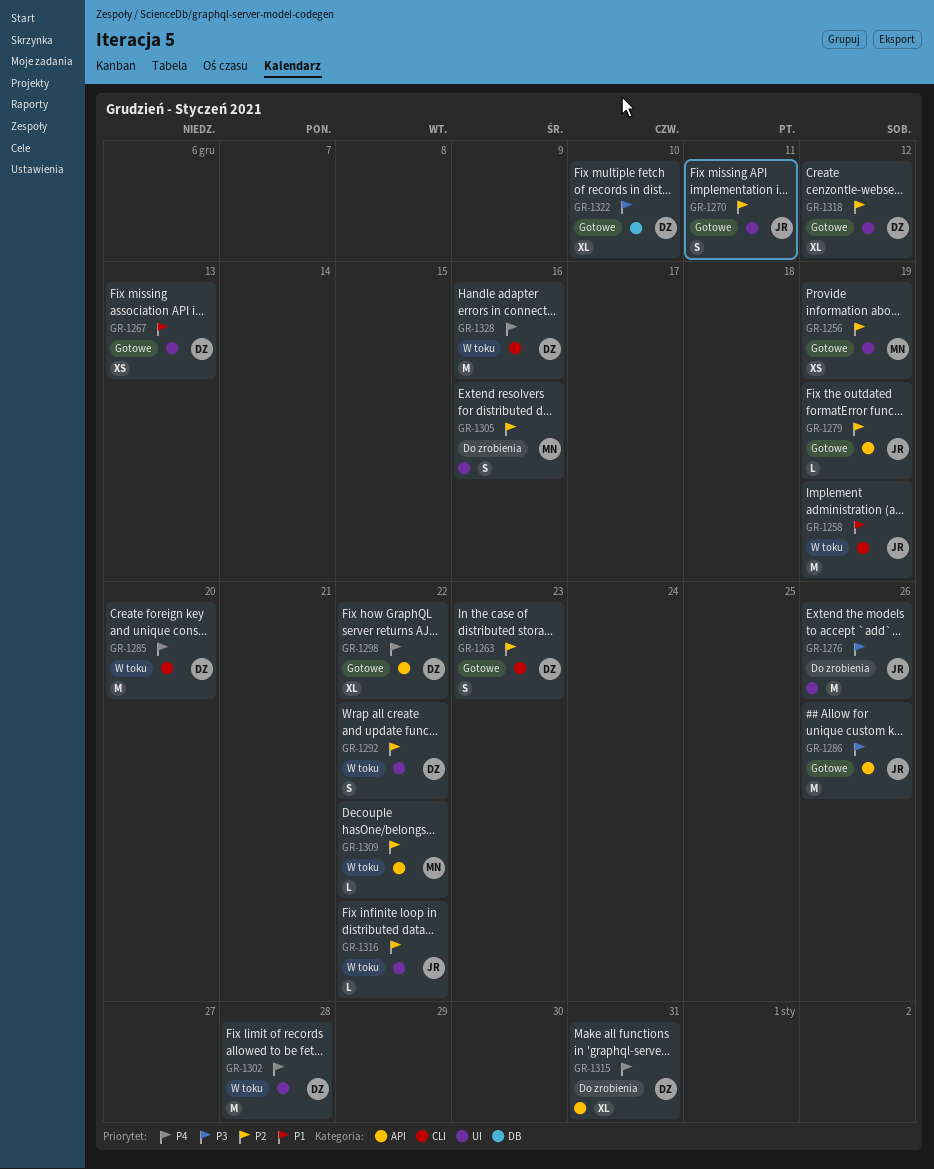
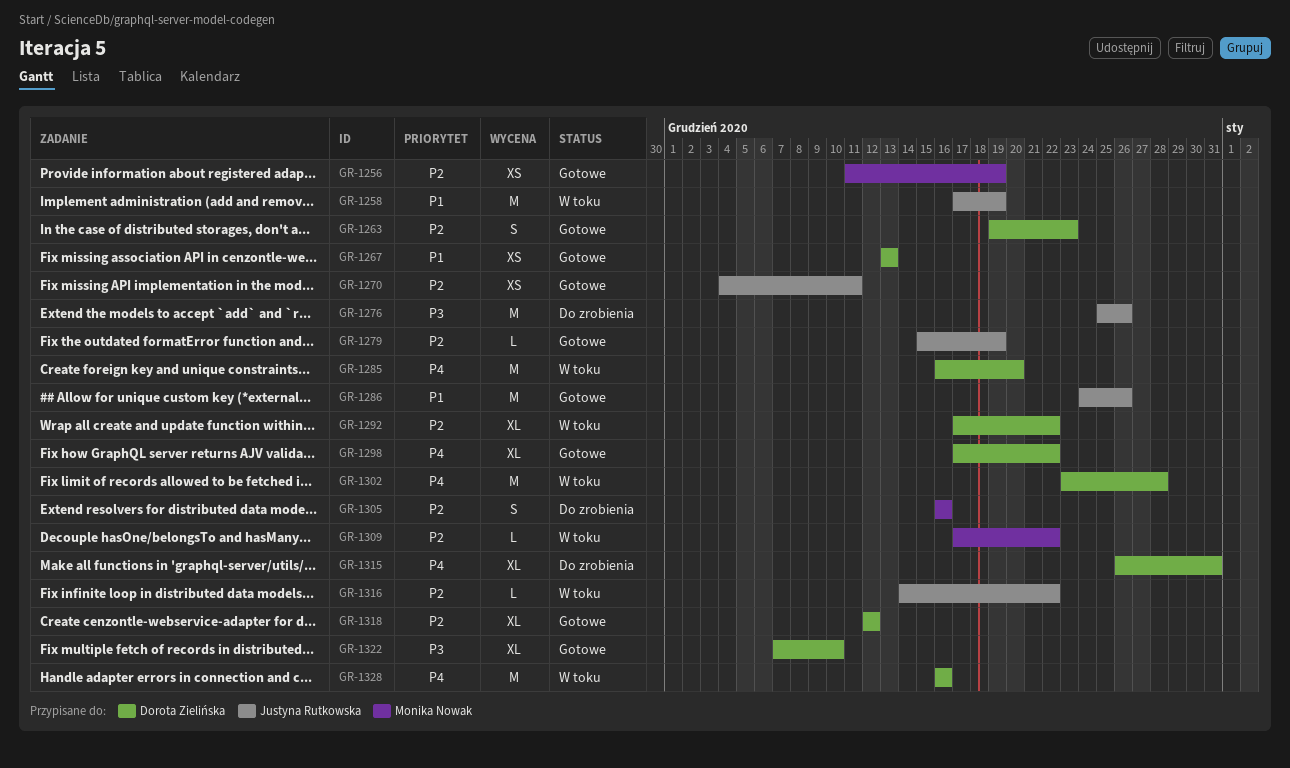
GR-1270, estimate: S -> XS
GR-1286, priority: P3 -> P1
GR-1292, estimate: S -> XL

